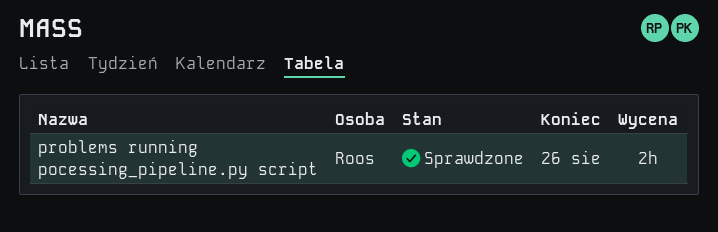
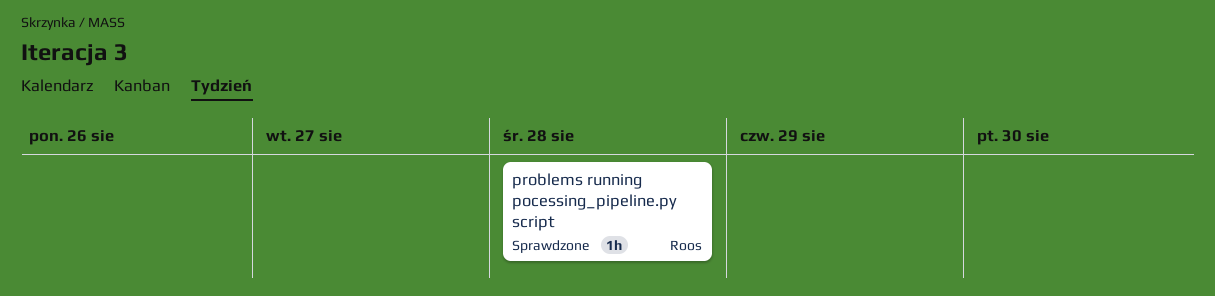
problems running pocessing_pipeline.py script, estimate: 2h -> 1h
problems running pocessing_pipeline.py script, due: Aug 26 -> Aug 28

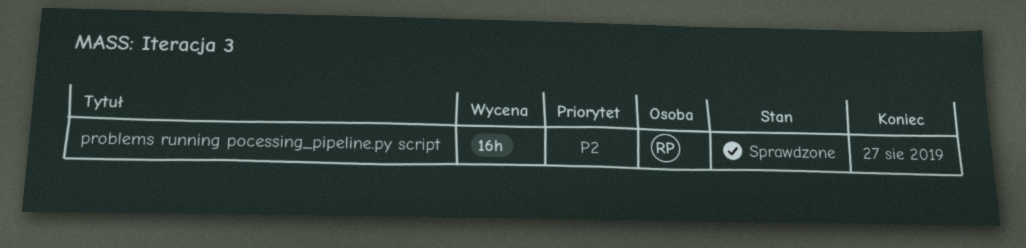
problems running pocessing_pipeline.py script, estimate: 1h -> 16h
problems running pocessing_pipeline.py script, due: Aug 28 -> Aug 27

